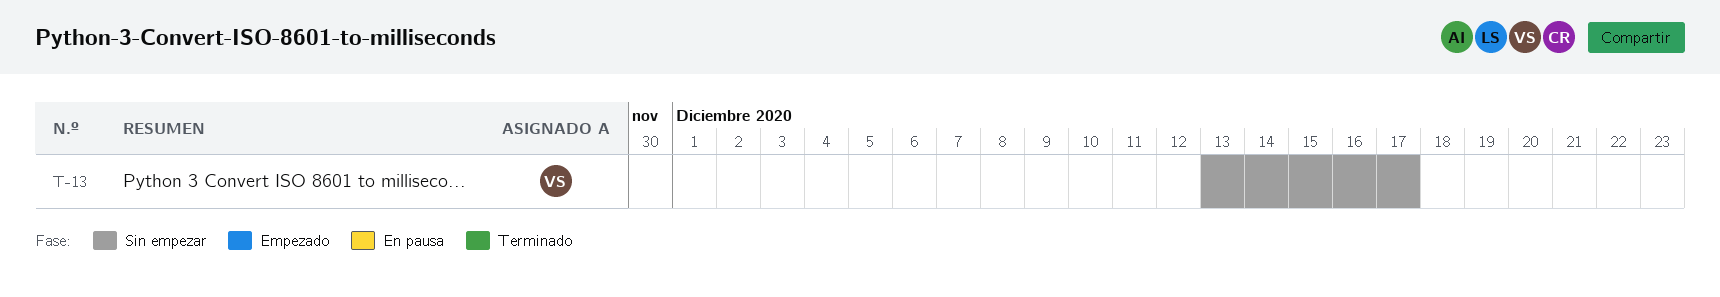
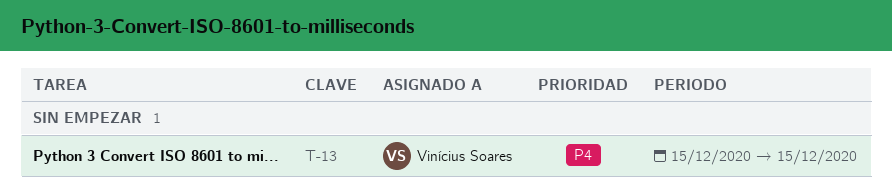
T-13, start: Dec 13 -> Dec 15
T-13, due: Dec 17 -> Dec 15

